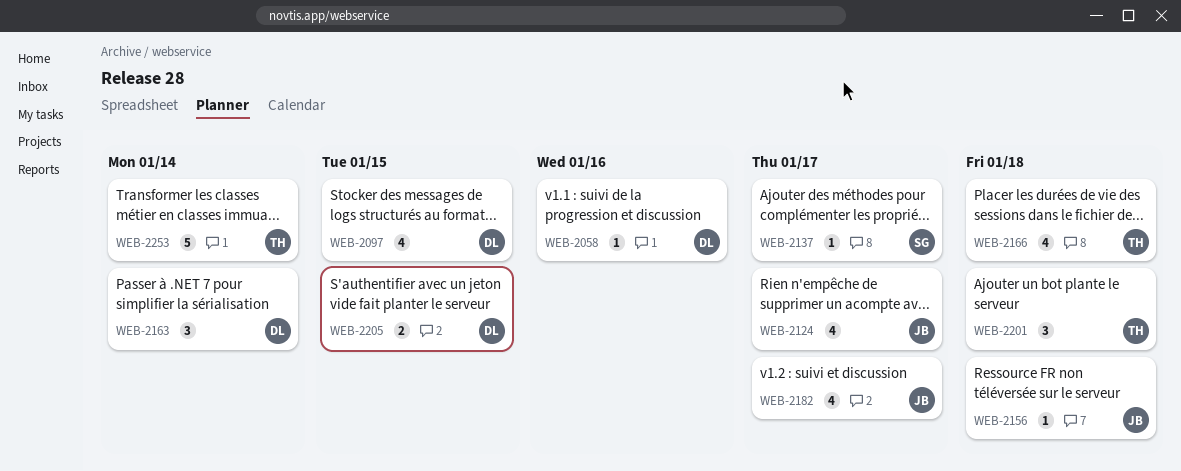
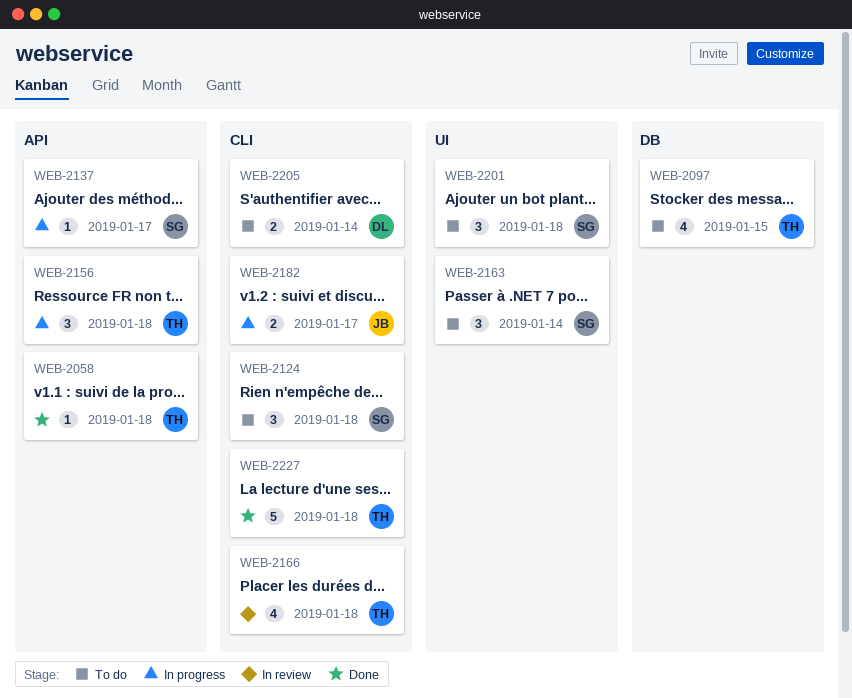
WEB-2058, owner: DL -> TH
WEB-2058, due: Jan 16 -> Jan 18
WEB-2097, owner: DL -> TH
WEB-2124, owner: JB -> SG
WEB-2124, estimate: 4 -> 3
WEB-2124, due: Jan 17 -> Jan 18
WEB-2156, owner: JB -> TH
WEB-2156, estimate: 1 -> 3
WEB-2163, owner: DL -> SG
WEB-2182, estimate: 4 -> 2
WEB-2201, owner: TH -> SG
WEB-2205, due: Jan 15 -> Jan 14
WEB-2227: none -> present
WEB-2253: present -> none

